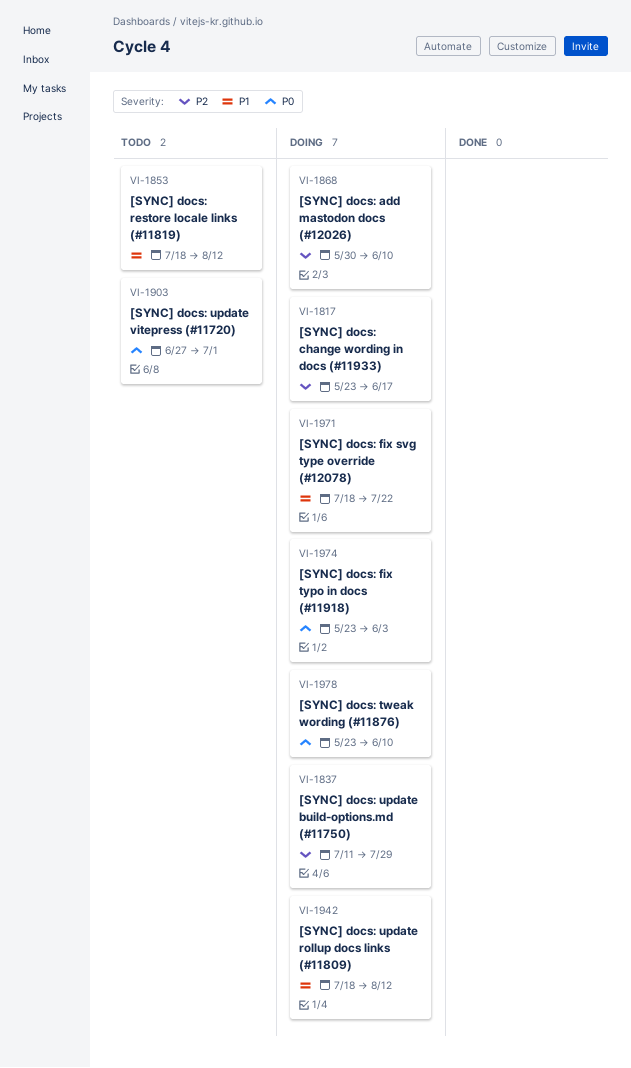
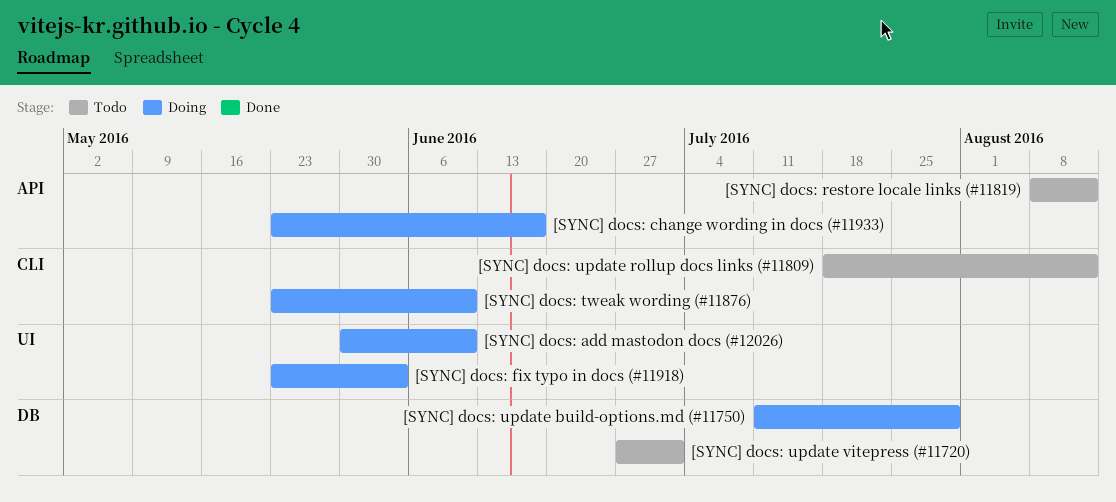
[SYNC] docs: fix svg type override (#12078): present -> none
[SYNC] docs: restore locale links (#11819), start: Jul 18 -> Aug 8
[SYNC] docs: update rollup docs links (#11809), status: Doing -> Todo

